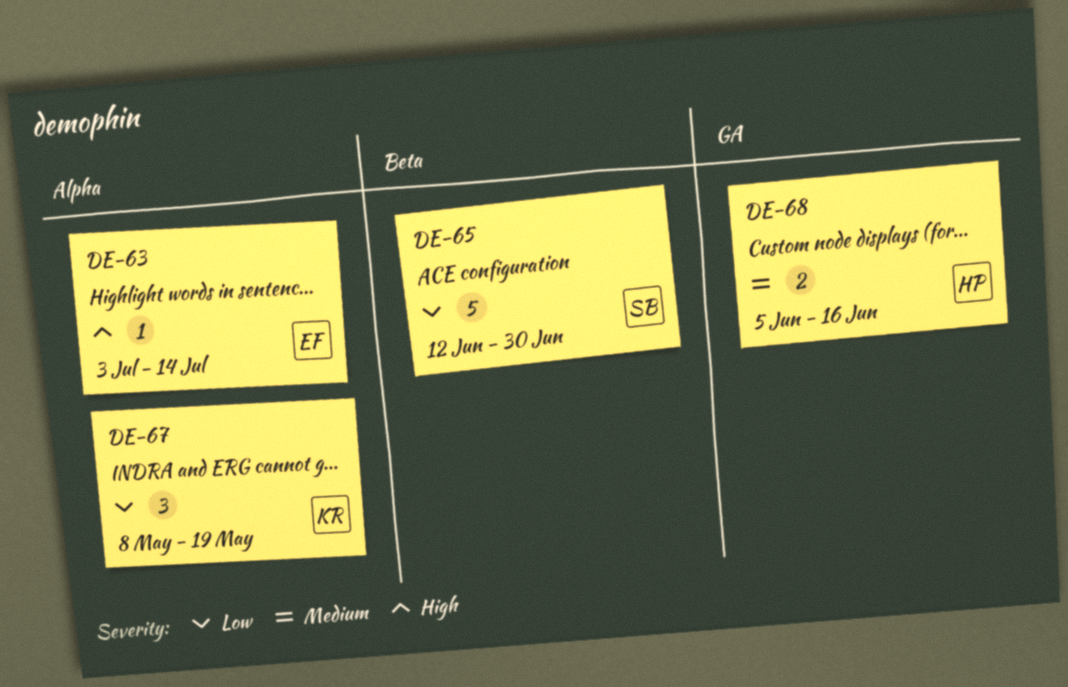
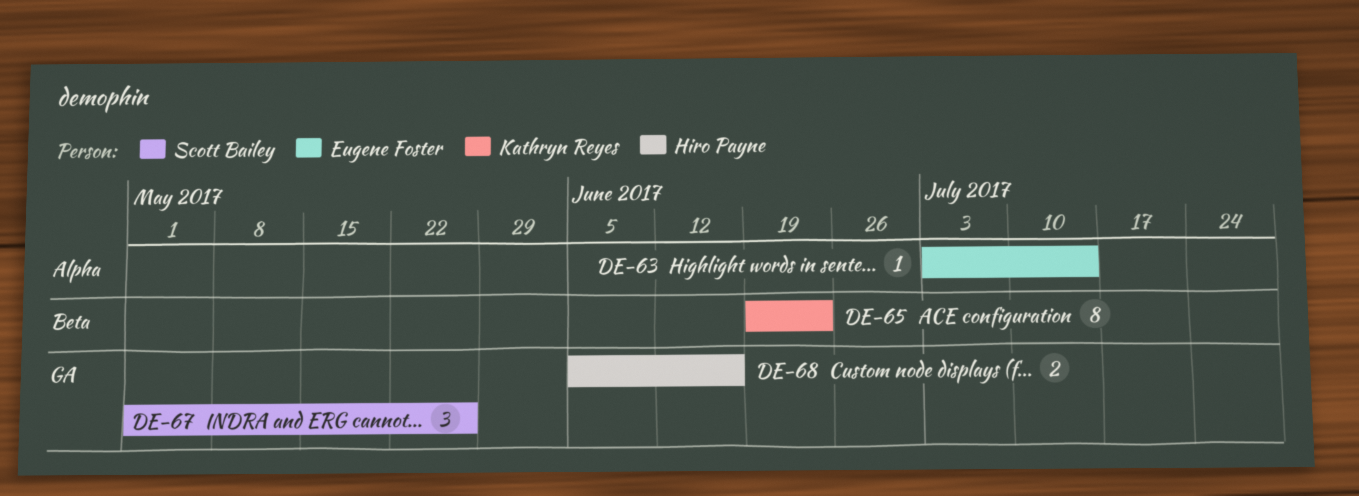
DE-65, owner: Scott Bailey -> Kathryn Reyes
DE-65, estimate: 5 -> 8
DE-65, start: Jun 12 -> Jun 19
DE-65, due: Jun 30 -> Jun 23
DE-67, owner: Kathryn Reyes -> Scott Bailey
DE-67, label: Alpha -> GA
DE-67, start: May 8 -> May 1
DE-67, due: May 19 -> May 26

